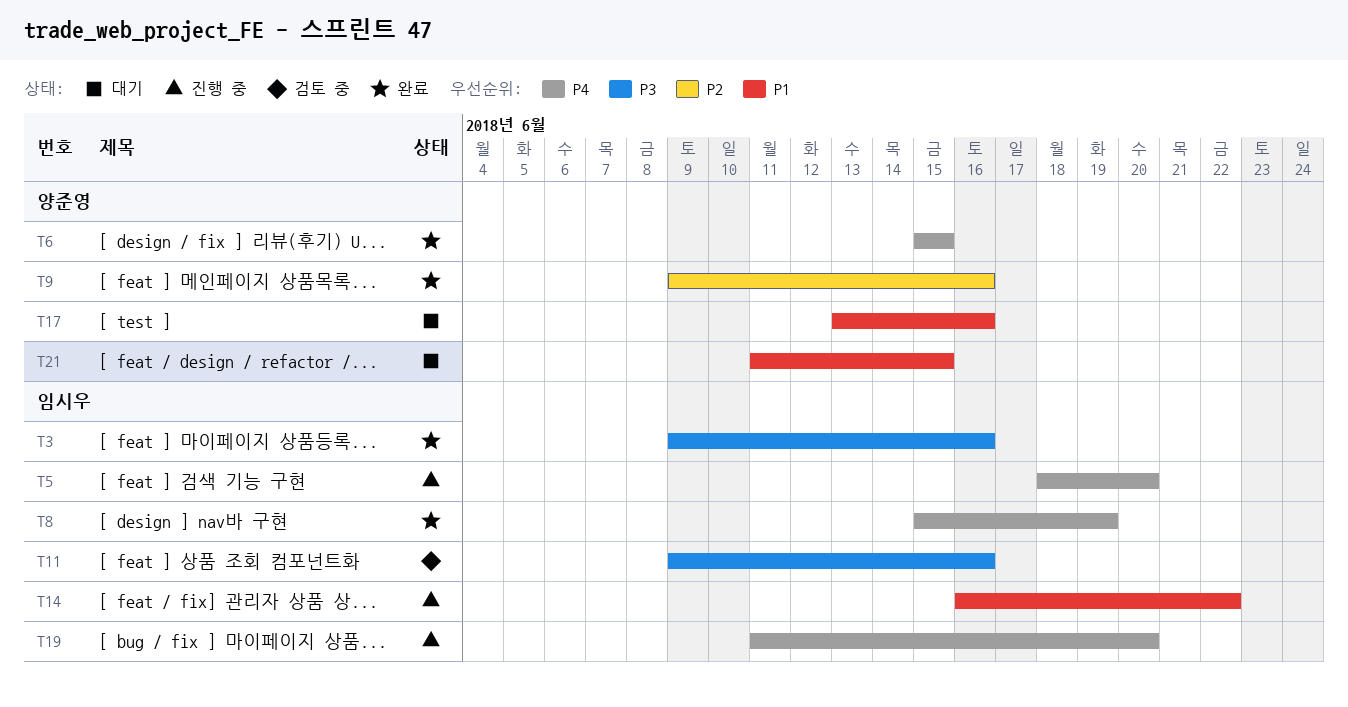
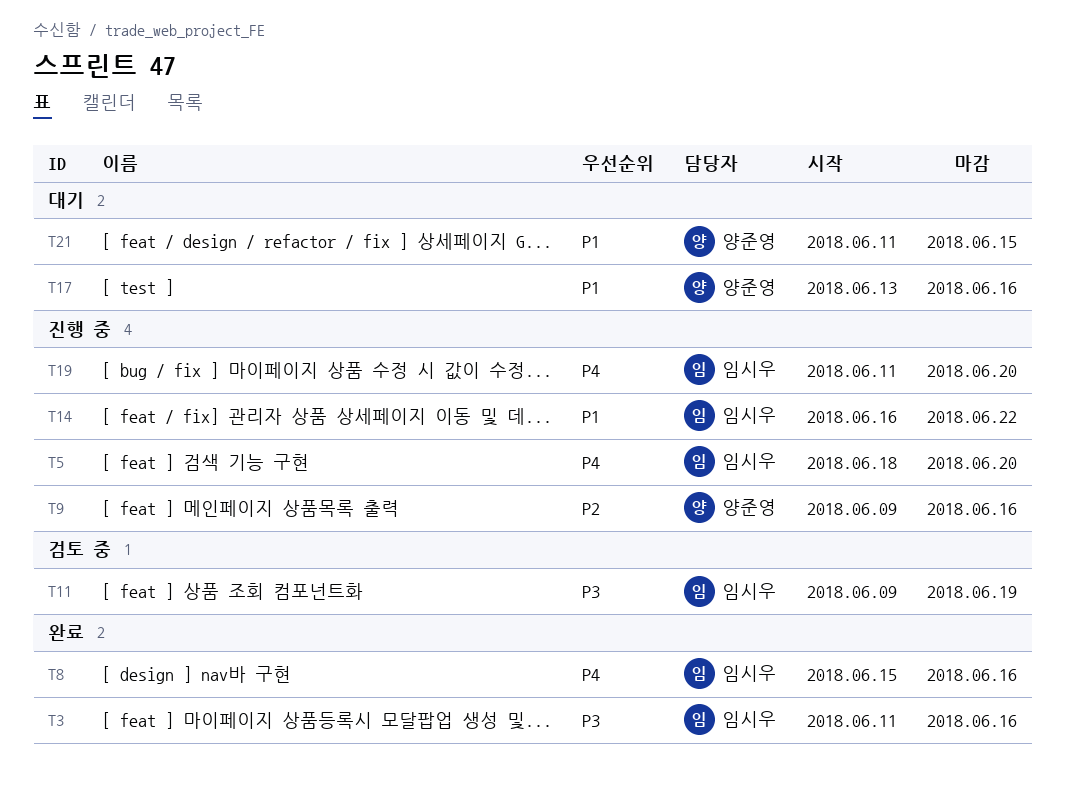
T3, start: Jun 9 -> Jun 11
T6: present -> none
T8, due: Jun 19 -> Jun 16
T9, status: 완료 -> 진행 중
T11, due: Jun 16 -> Jun 19

